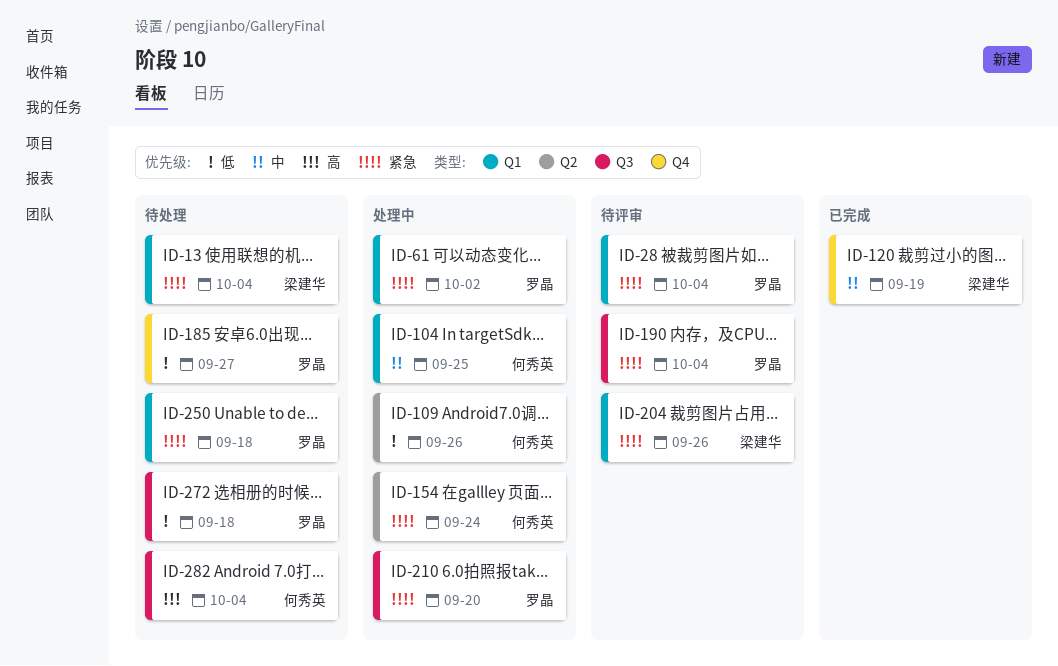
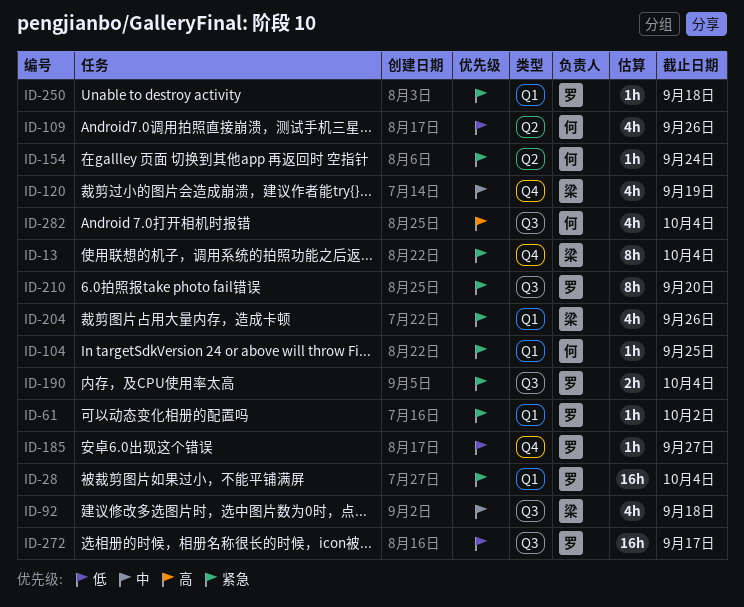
ID-13, label: Q1 -> Q4
ID-92: none -> present
ID-104, priority: 中 -> 紧急
ID-272, due: Sep 18 -> Sep 17

